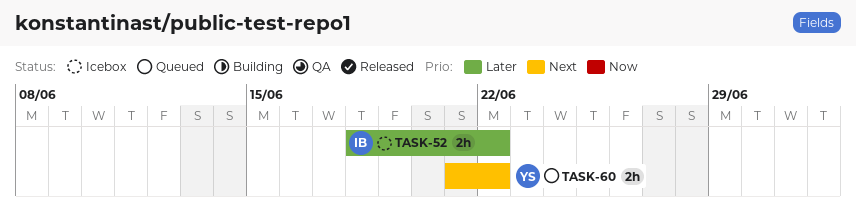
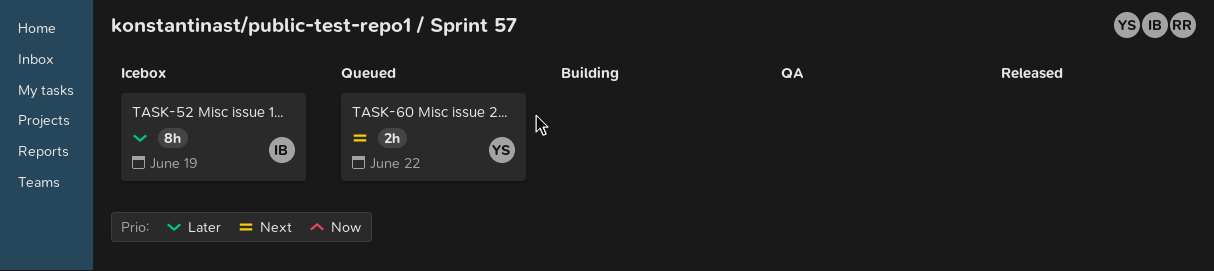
TASK-52, estimate: 2h -> 8h
TASK-52, due: Jun 22 -> Jun 19

